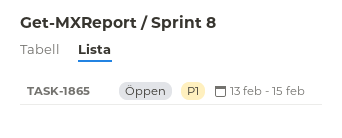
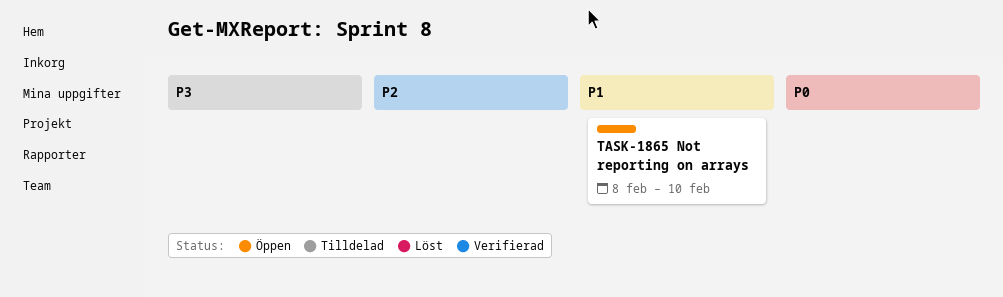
TASK-1865, start: Feb 13 -> Feb 8
TASK-1865, due: Feb 15 -> Feb 10

